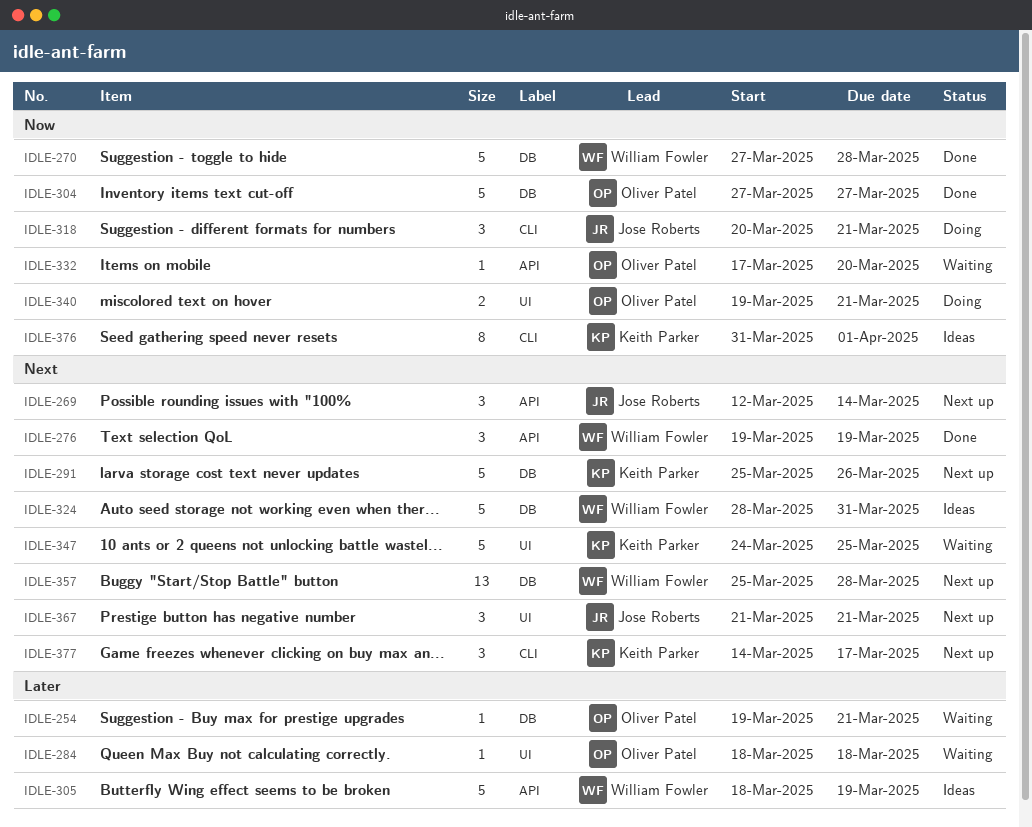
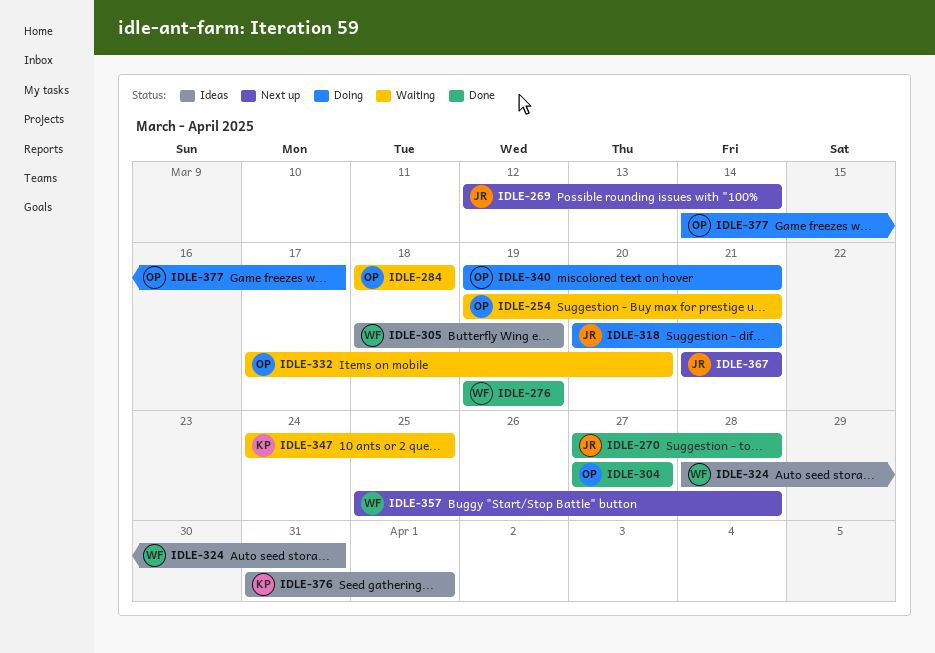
IDLE-270, owner: William Fowler -> Jose Roberts
IDLE-291: present -> none
IDLE-377, status: Next up -> Doing
IDLE-377, owner: Keith Parker -> Oliver Patel

